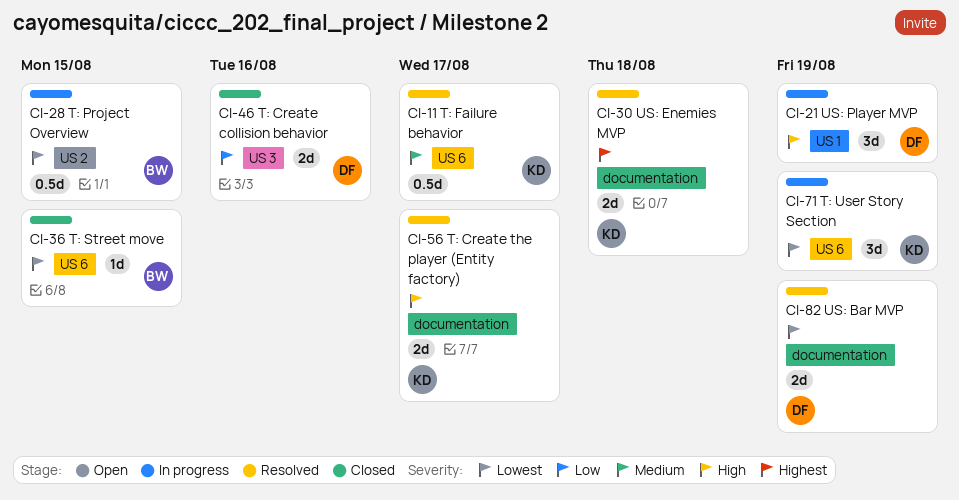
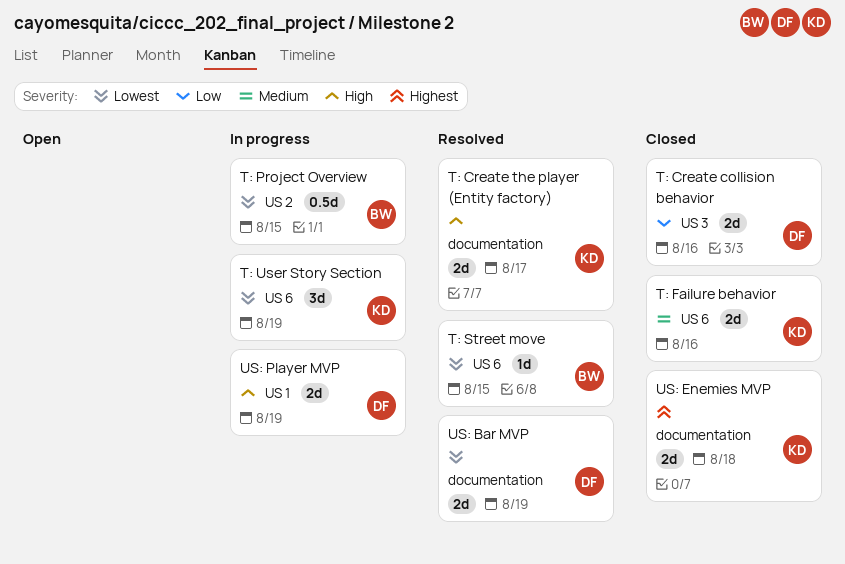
T: Failure behavior, status: Resolved -> Closed
T: Failure behavior, estimate: 0.5d -> 2d
T: Failure behavior, due: Aug 17 -> Aug 16
T: Street move, status: Closed -> Resolved
US: Enemies MVP, status: Resolved -> Closed
US: Player MVP, estimate: 3d -> 2d

